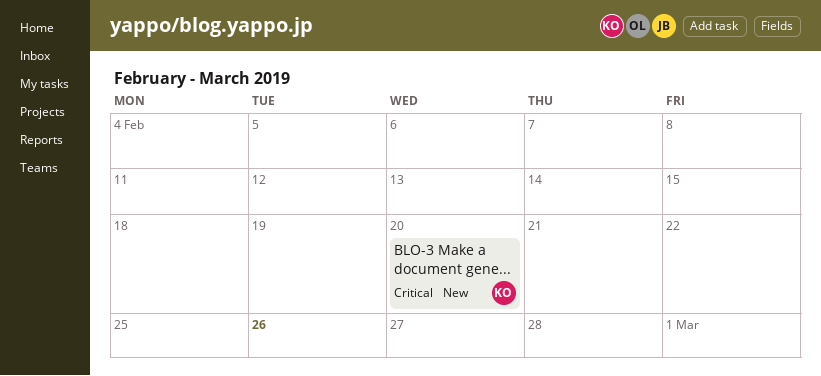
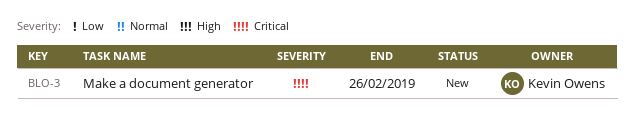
BLO-3, due: Feb 20 -> Feb 26

